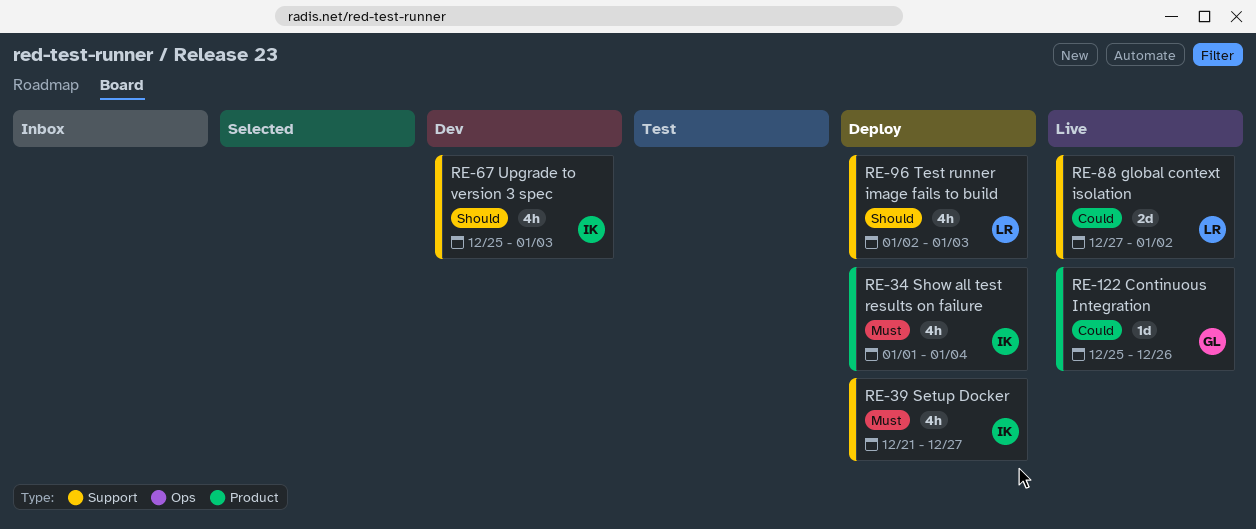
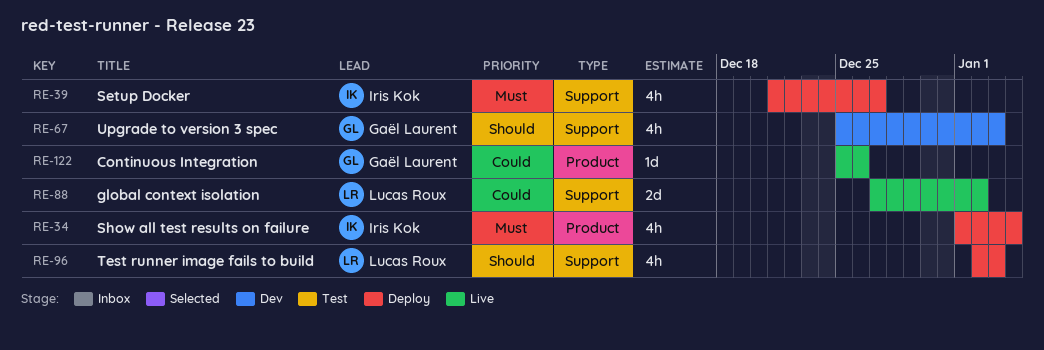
RE-67, owner: Iris Kok -> Gaël Laurent

